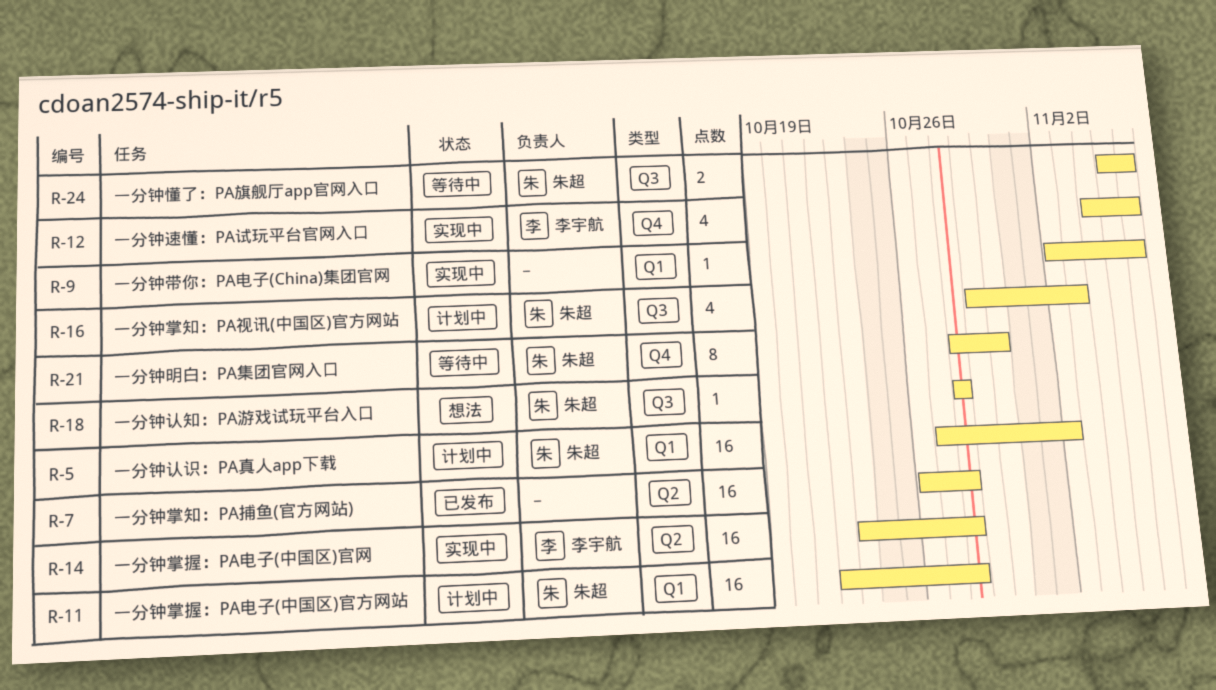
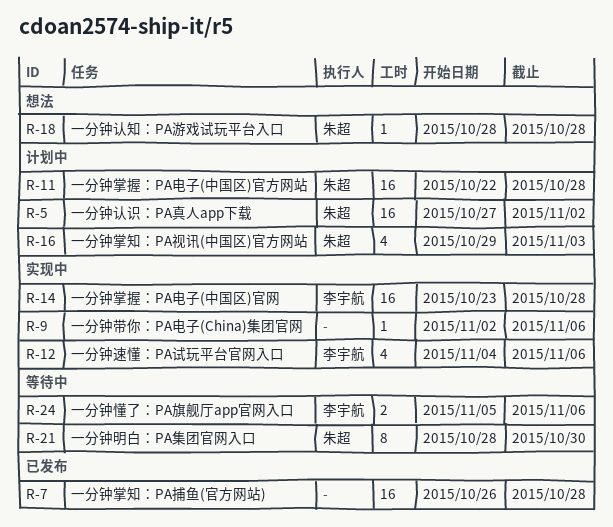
R-24, owner: 朱超 -> 李宇航

